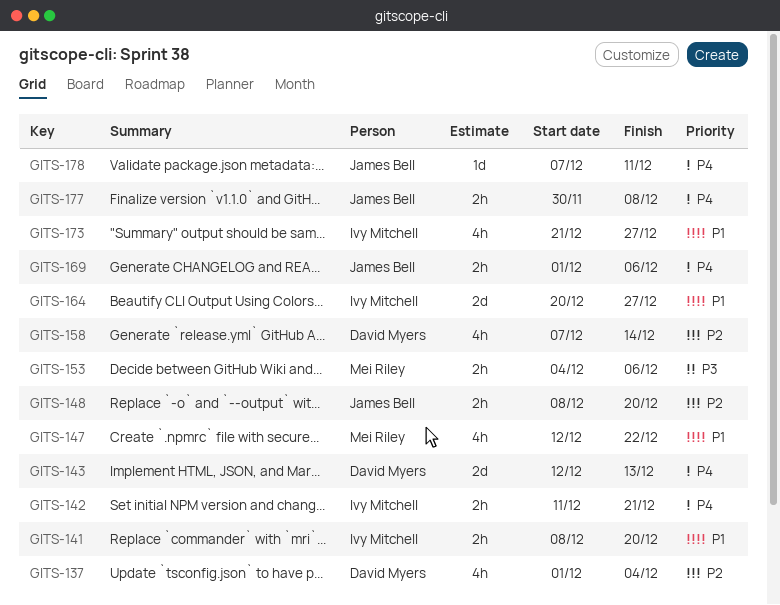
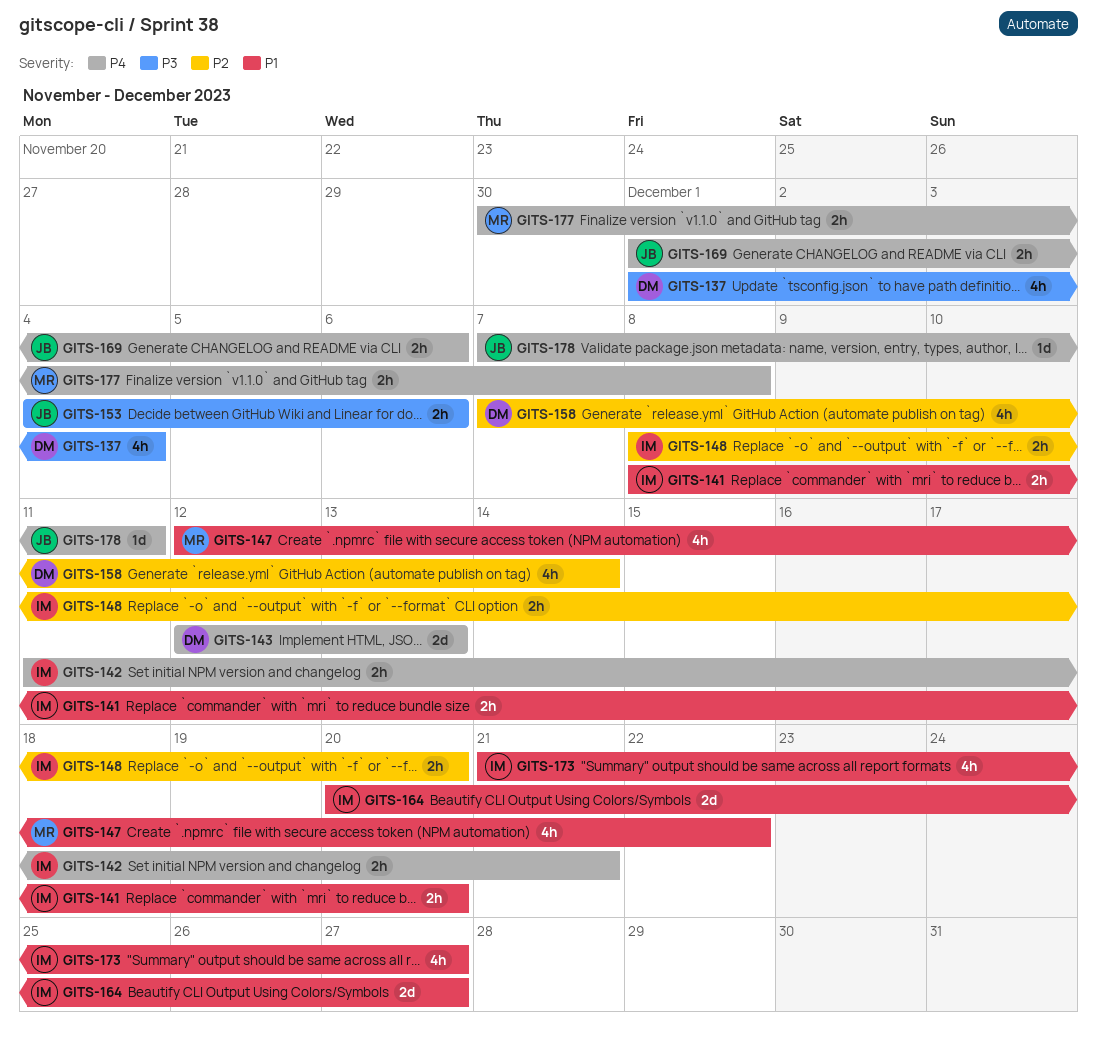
GITS-137, priority: P2 -> P3
GITS-148, owner: James Bell -> Ivy Mitchell
GITS-153, owner: Mei Riley -> James Bell
GITS-177, owner: James Bell -> Mei Riley

